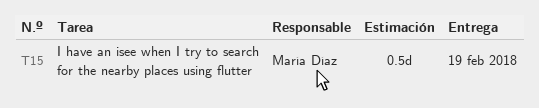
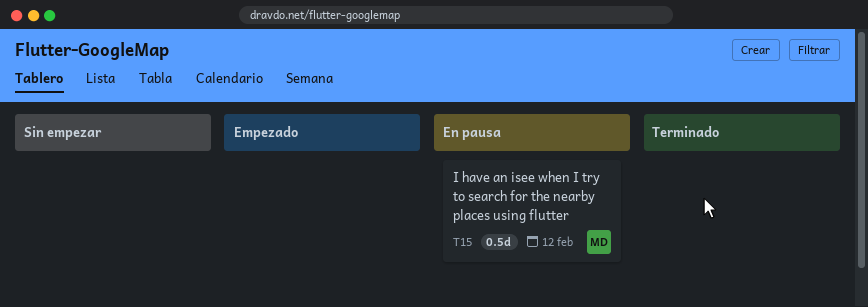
T15, due: Feb 19 -> Feb 12

